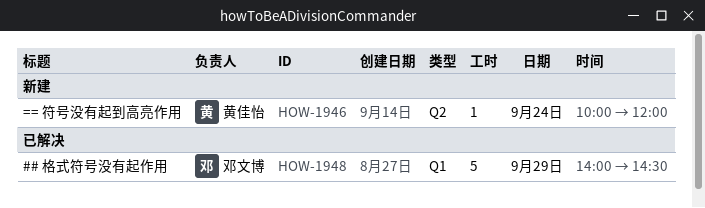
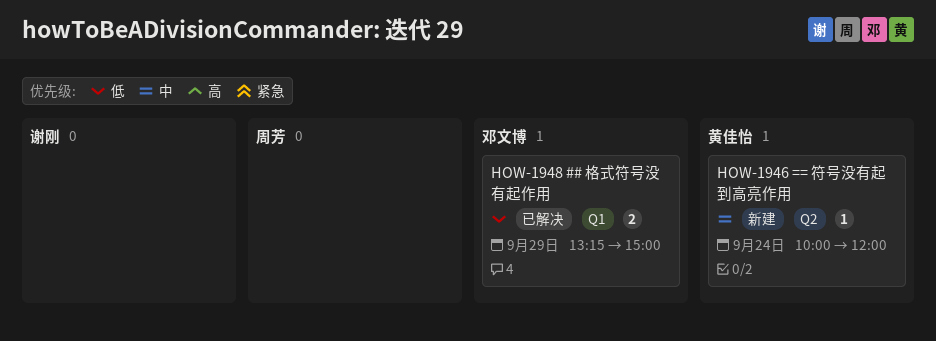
HOW-1948, estimate: 5 -> 2
HOW-1948, begins: 14:00 -> 13:15
HOW-1948, ends: 14:30 -> 15:00

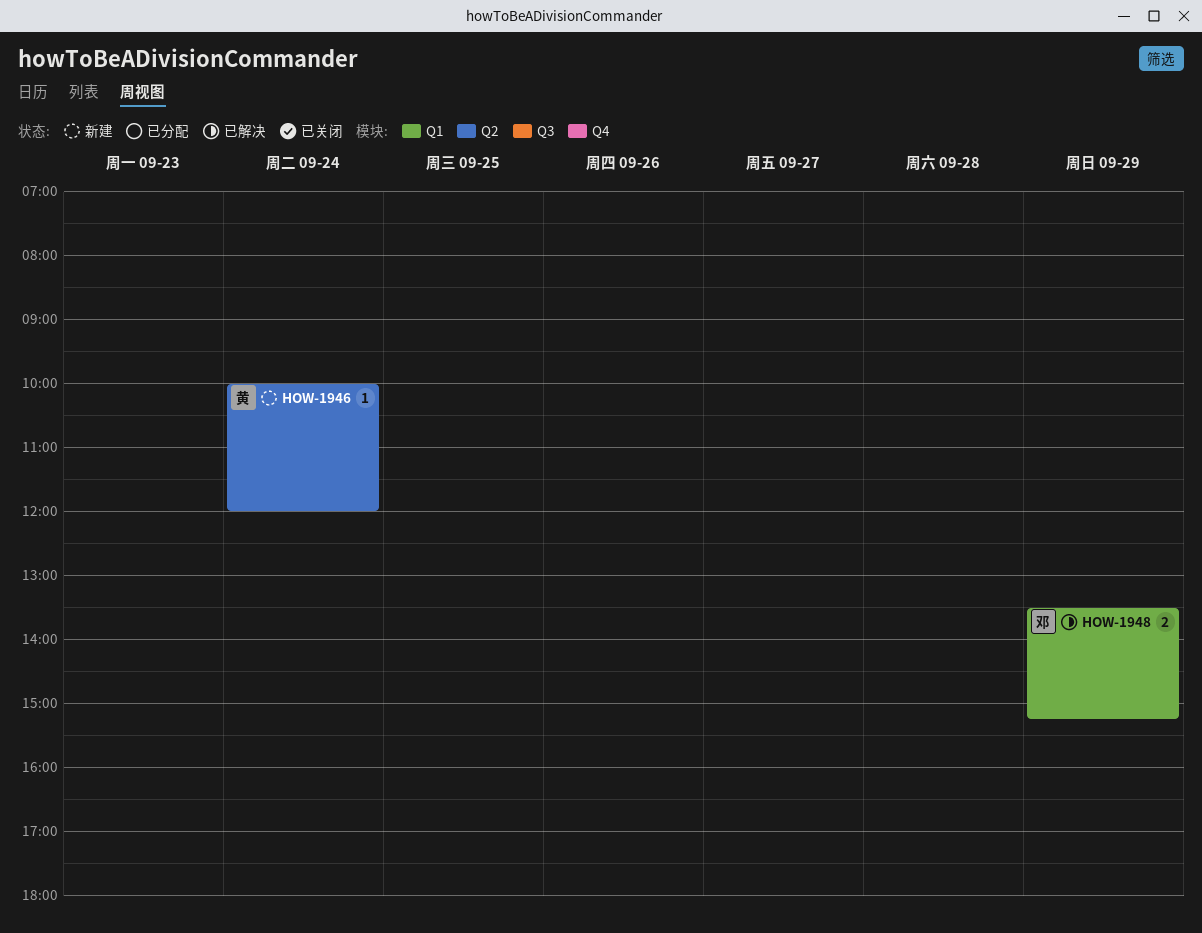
HOW-1948, begins: 13:15 -> 13:30
HOW-1948, ends: 15:00 -> 15:15

